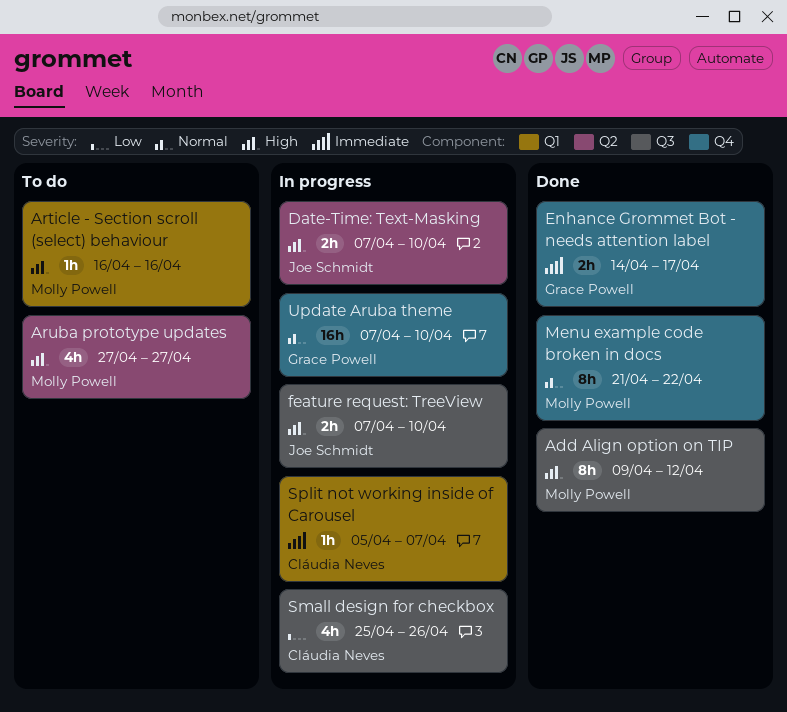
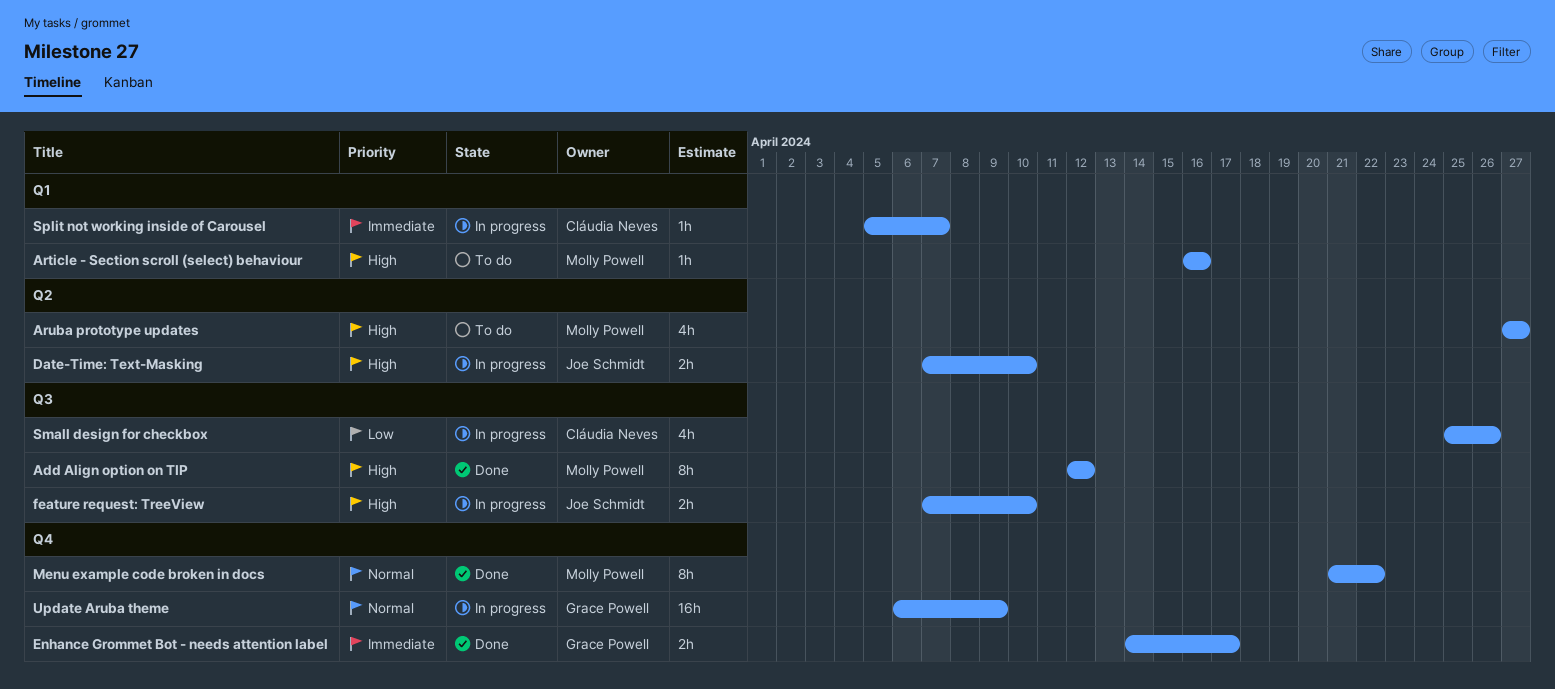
Add Align option on TIP, start: Apr 9 -> Apr 12
Update Aruba theme, start: Apr 7 -> Apr 6
Update Aruba theme, due: Apr 10 -> Apr 9

